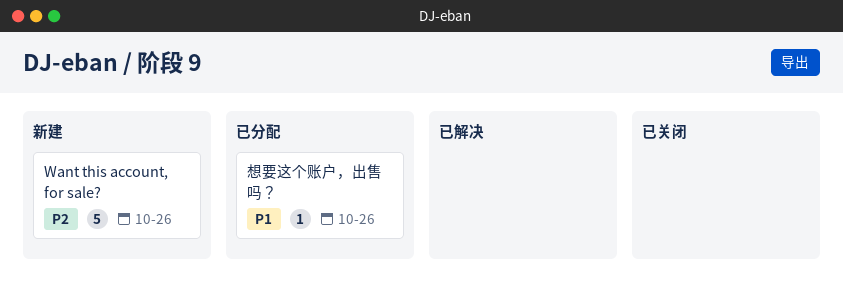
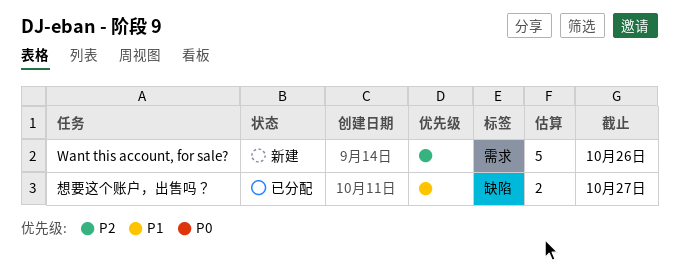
想要这个账户，出售吗？, estimate: 1 -> 2
想要这个账户，出售吗？, due: Oct 26 -> Oct 27

